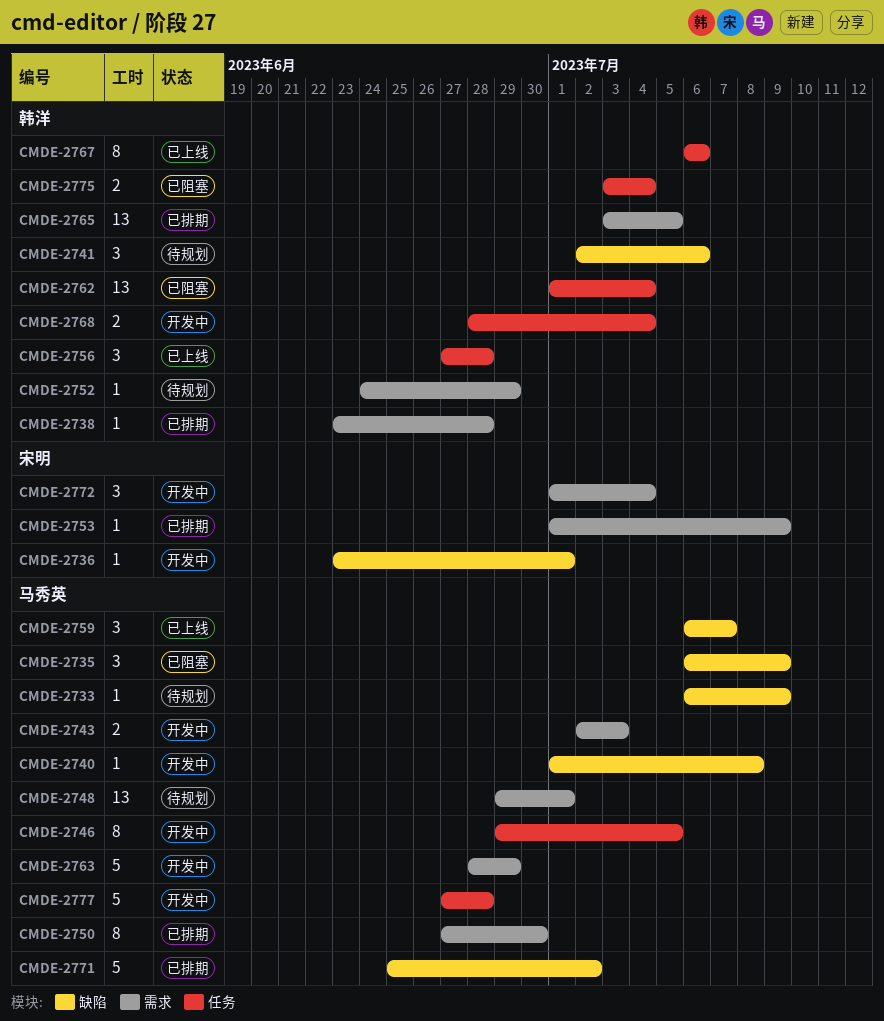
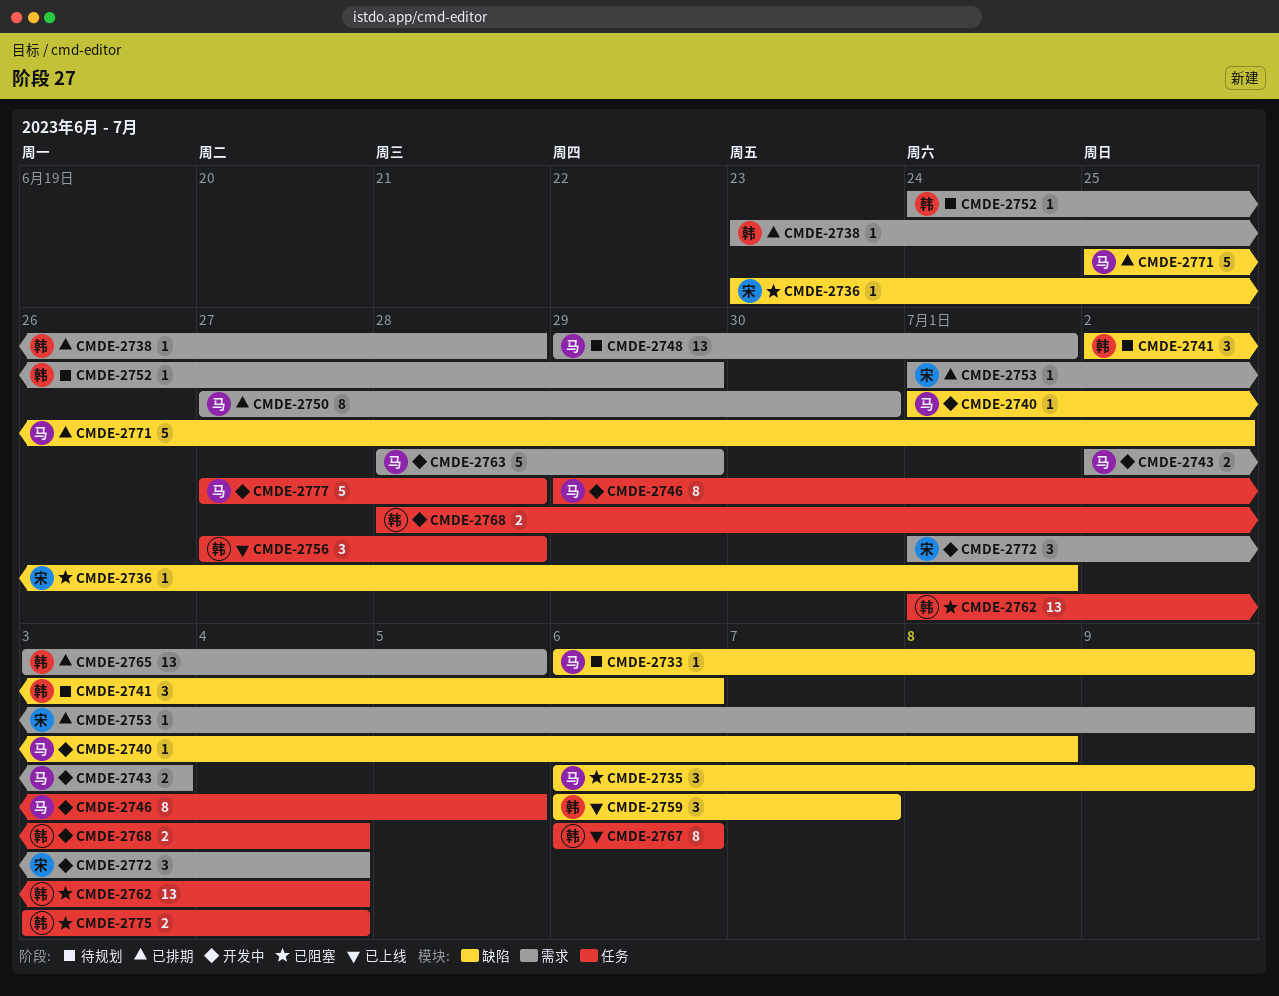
CMDE-2736, status: 开发中 -> 已阻塞
CMDE-2759, owner: 马秀英 -> 韩洋

